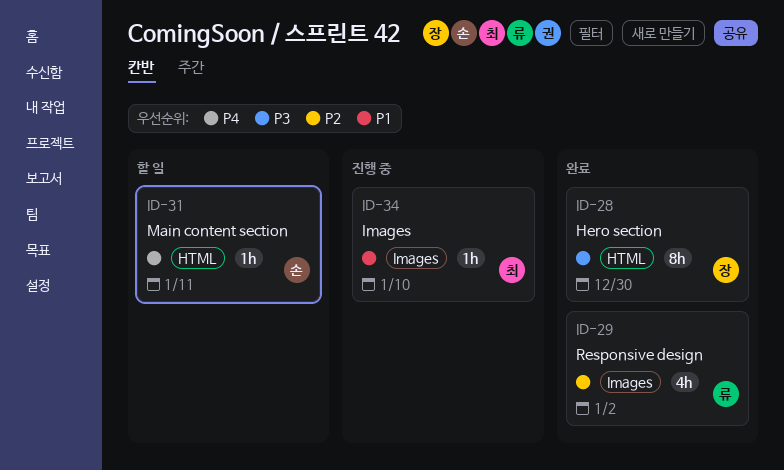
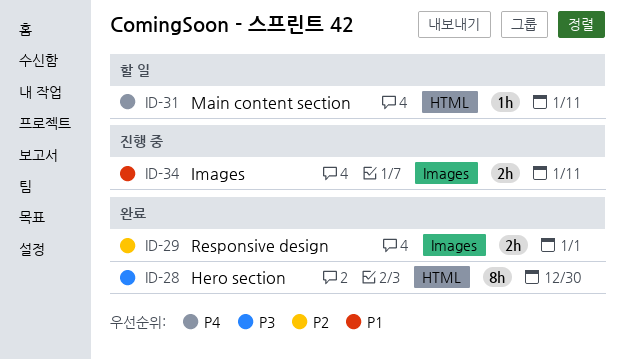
ID-29, estimate: 4h -> 2h
ID-29, due: Jan 2 -> Jan 1
ID-34, estimate: 1h -> 2h
ID-34, due: Jan 10 -> Jan 11

